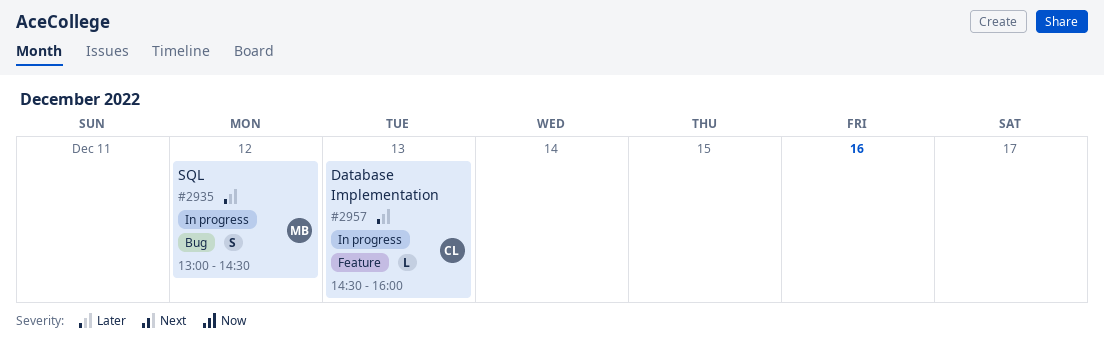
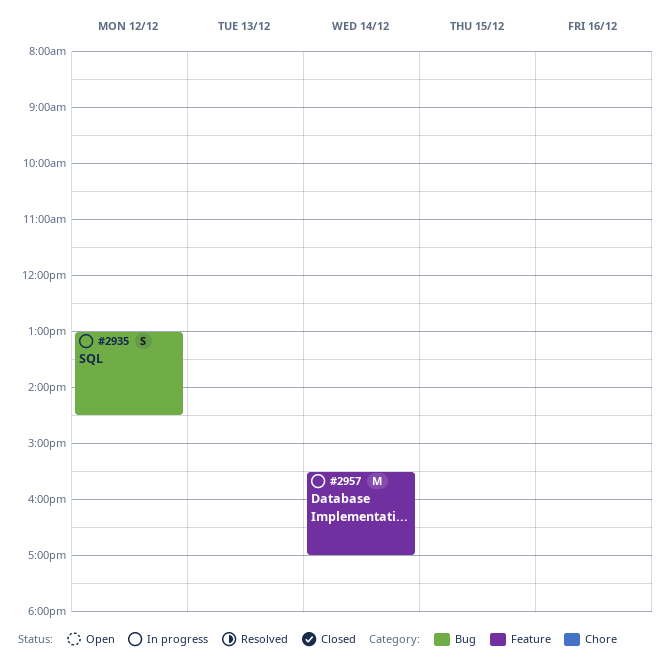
#2957, estimate: L -> M
#2957, day: Dec 13 -> Dec 14
#2957, begins: 14:30 -> 15:30
#2957, ends: 16:00 -> 17:00

